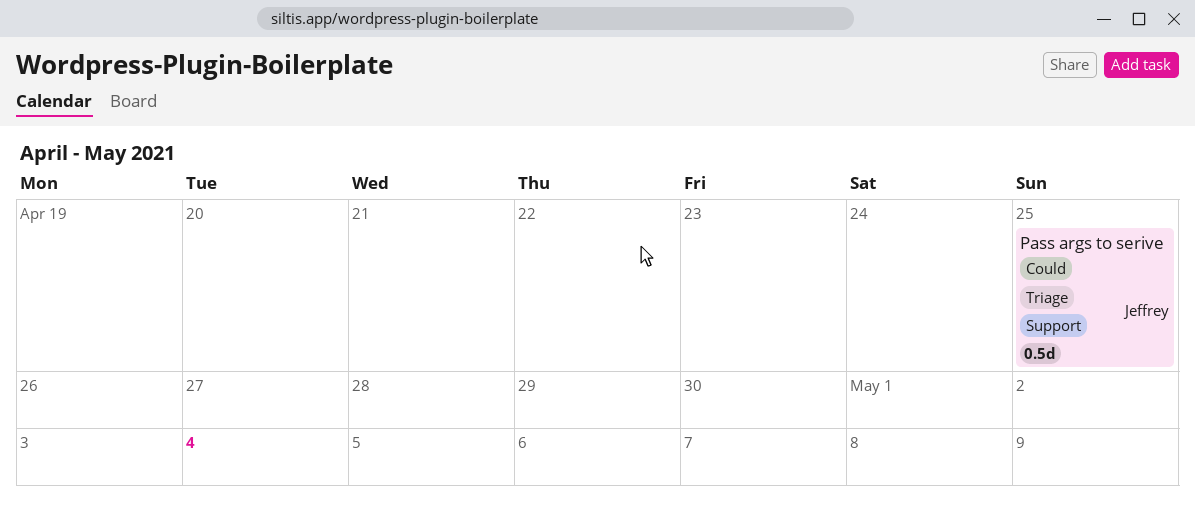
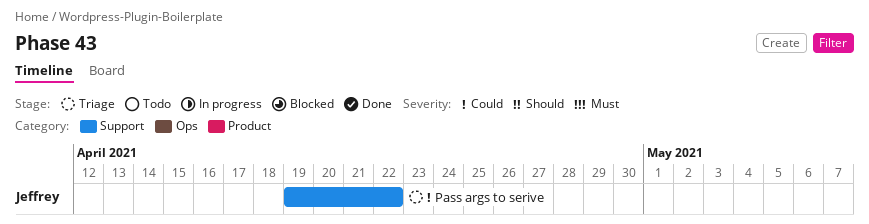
Pass args to serive, due: Apr 25 -> Apr 22

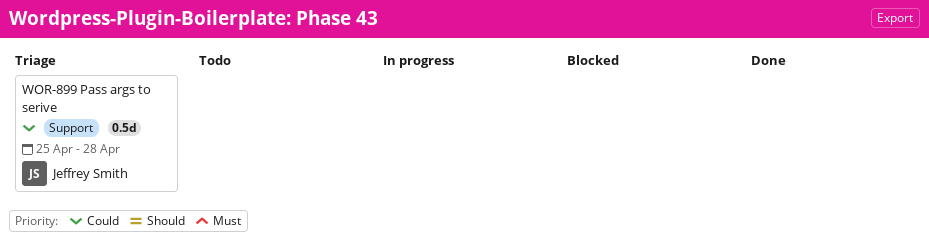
Pass args to serive, start: Apr 19 -> Apr 25
Pass args to serive, due: Apr 22 -> Apr 28

